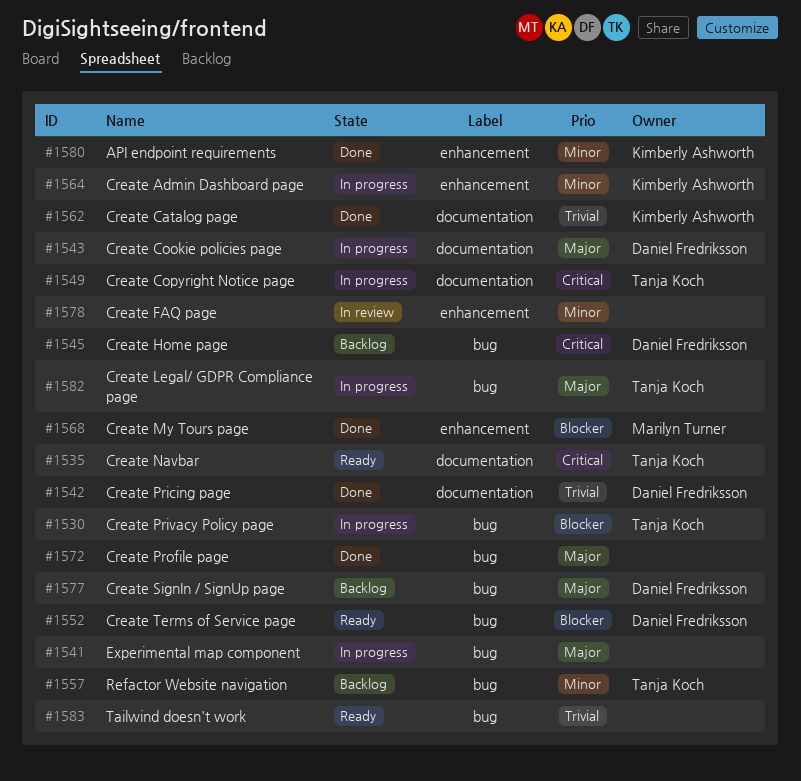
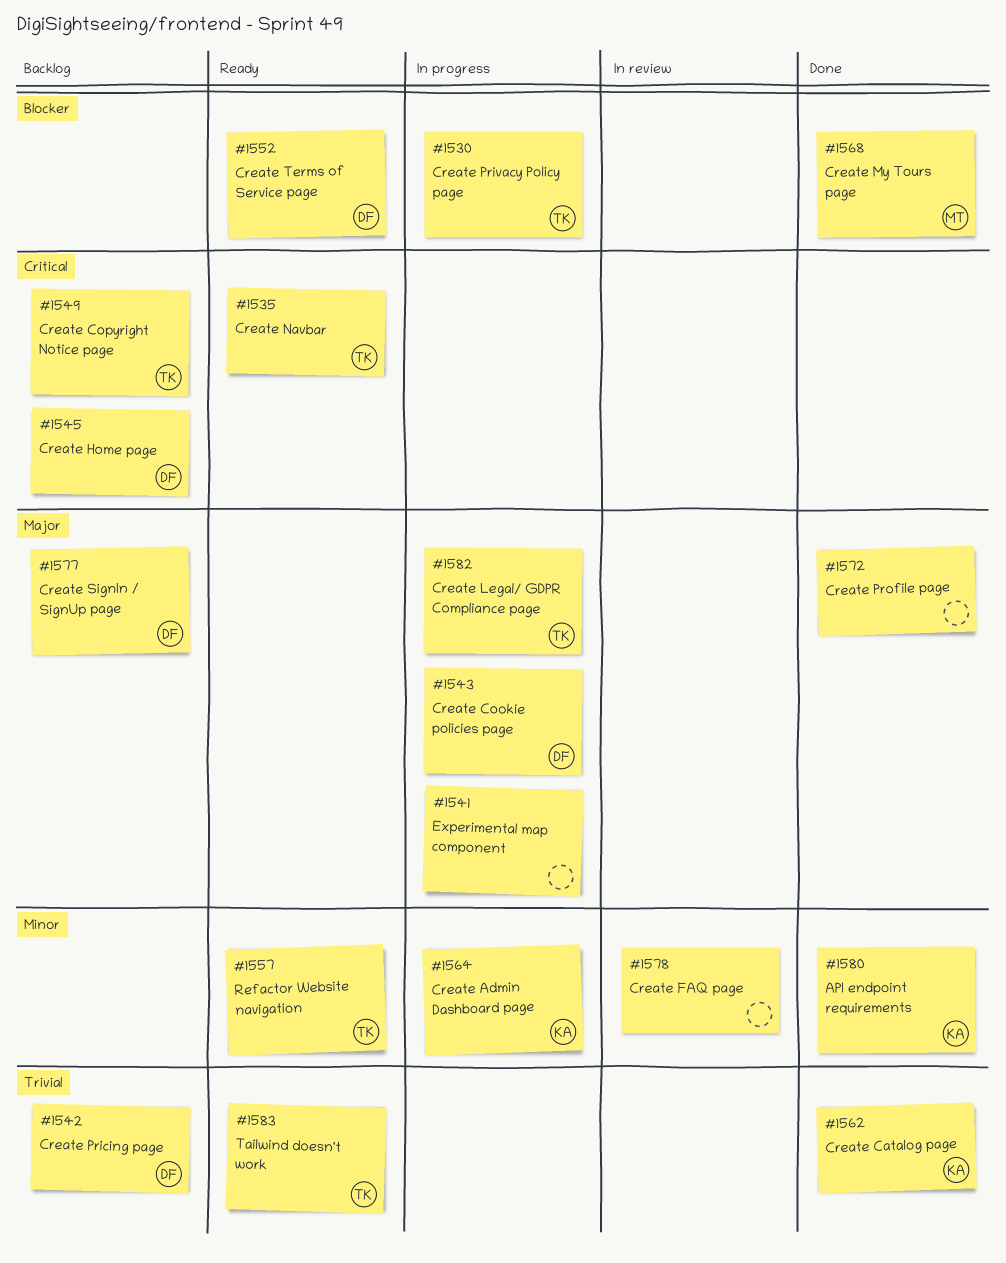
#1542, status: Done -> Backlog
#1549, status: In progress -> Backlog
#1557, status: Backlog -> Ready
#1583, owner: none -> Tanja Koch

